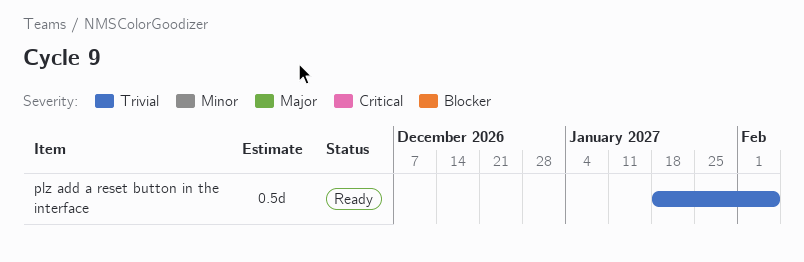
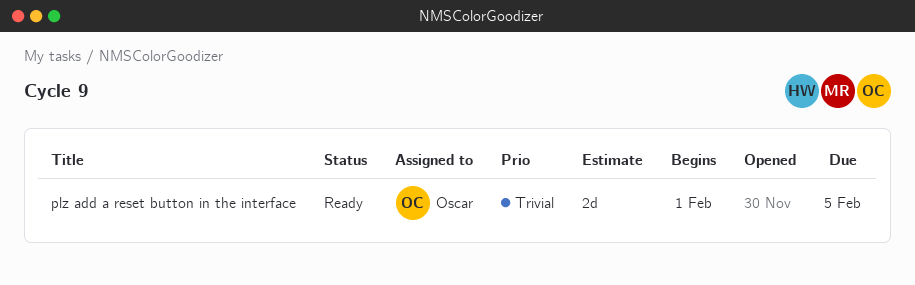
plz add a reset button in the interface, estimate: 0.5d -> 2d
plz add a reset button in the interface, start: Jan 18 -> Feb 1

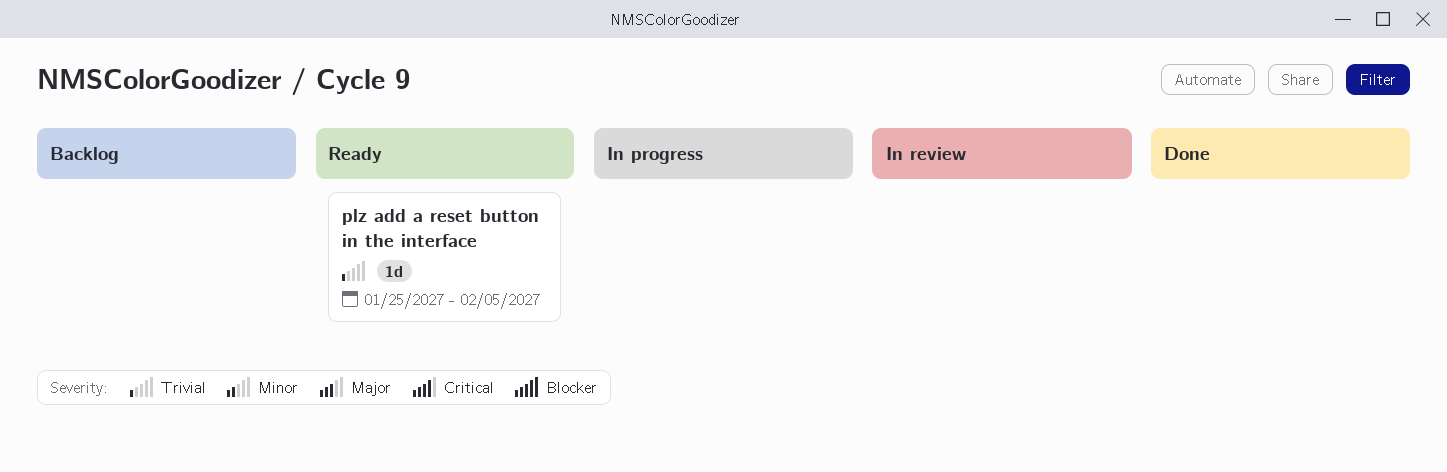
plz add a reset button in the interface, estimate: 2d -> 1d
plz add a reset button in the interface, start: Feb 1 -> Jan 25

